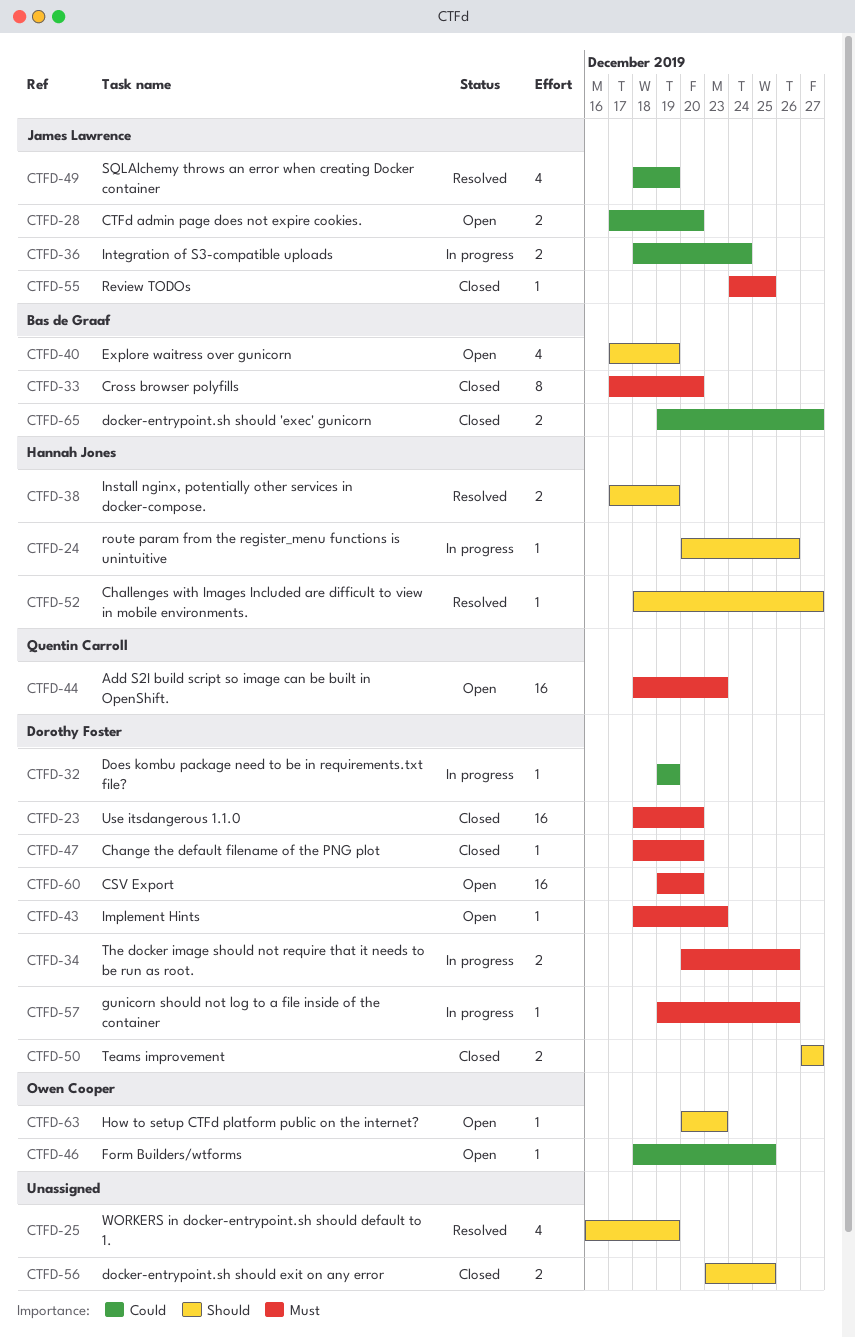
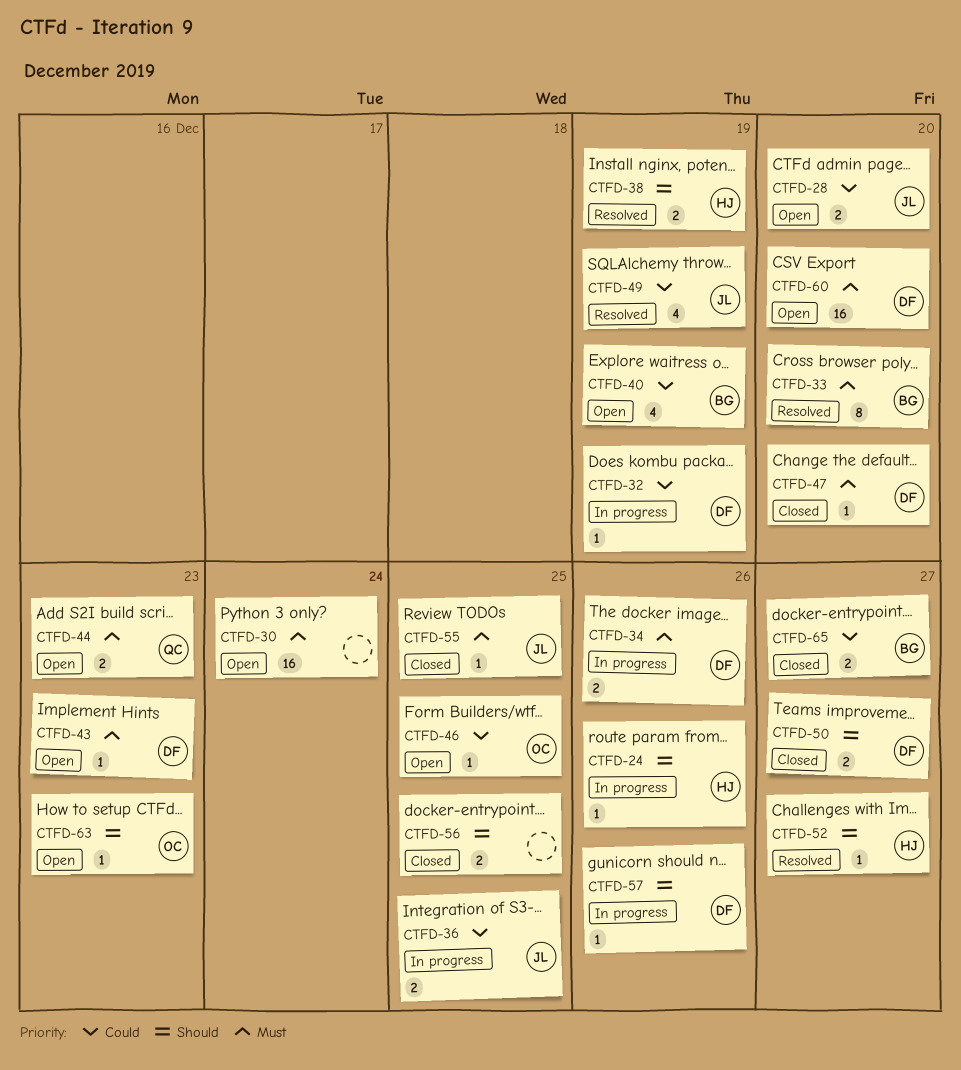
CTFD-23: present -> none
CTFD-25: present -> none
CTFD-30: none -> present
CTFD-33, status: Closed -> Resolved
CTFD-36, due: Dec 24 -> Dec 25
CTFD-40, priority: Should -> Could
CTFD-44, estimate: 16 -> 2
CTFD-57, priority: Must -> Should

